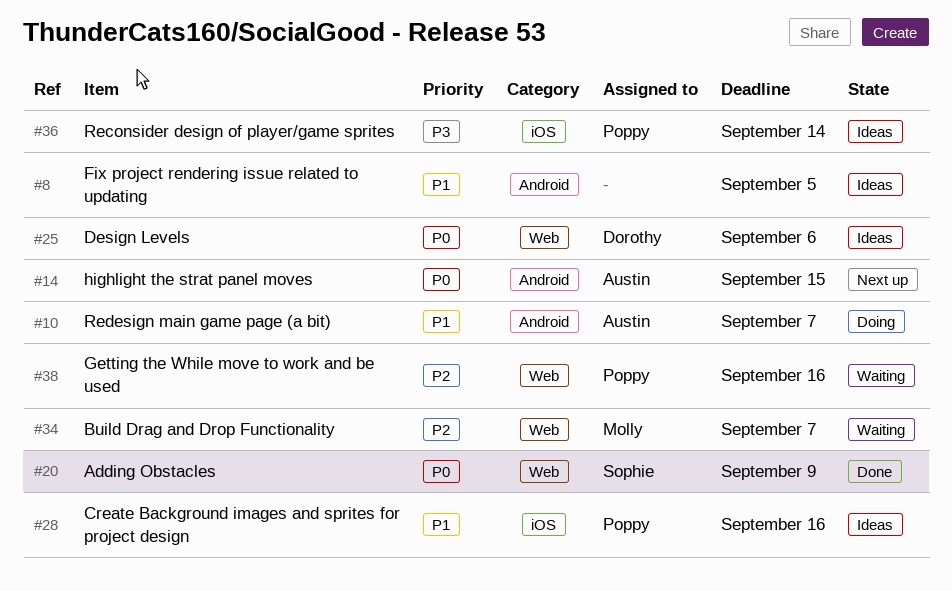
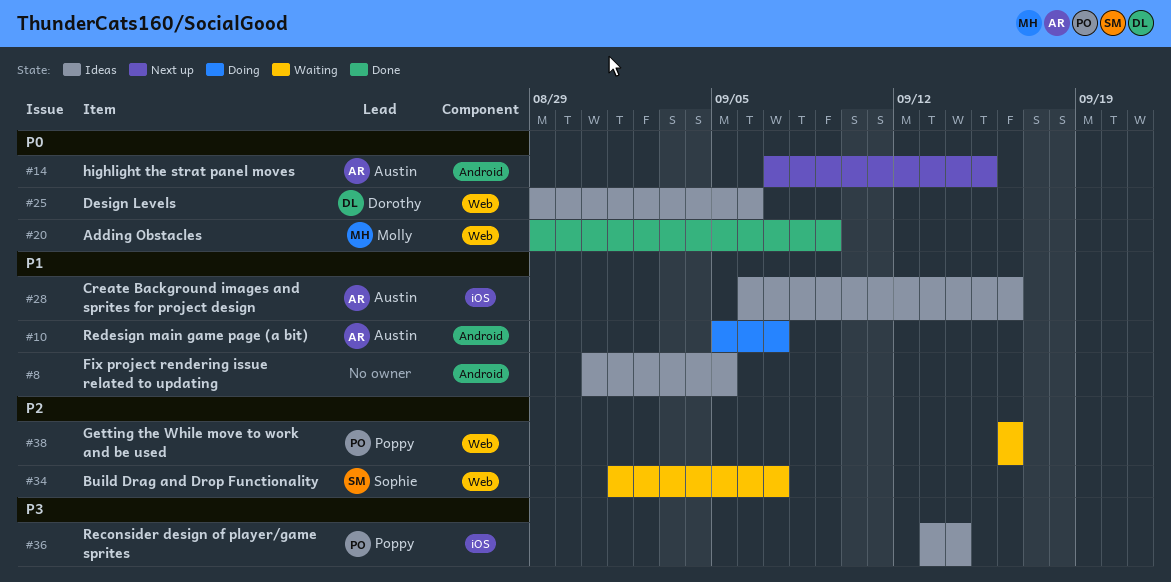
#20, owner: Sophie -> Molly
#28, owner: Poppy -> Austin
#34, owner: Molly -> Sophie

